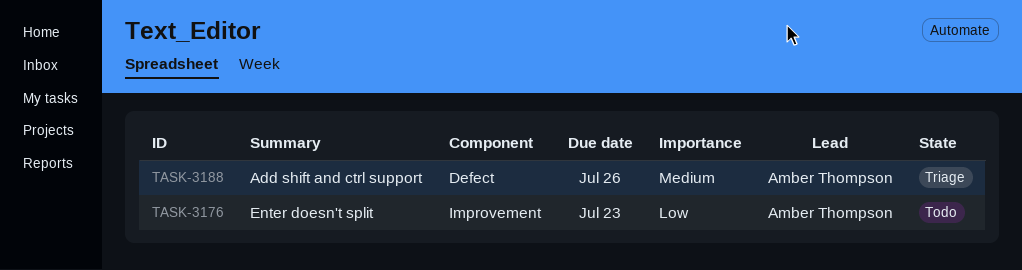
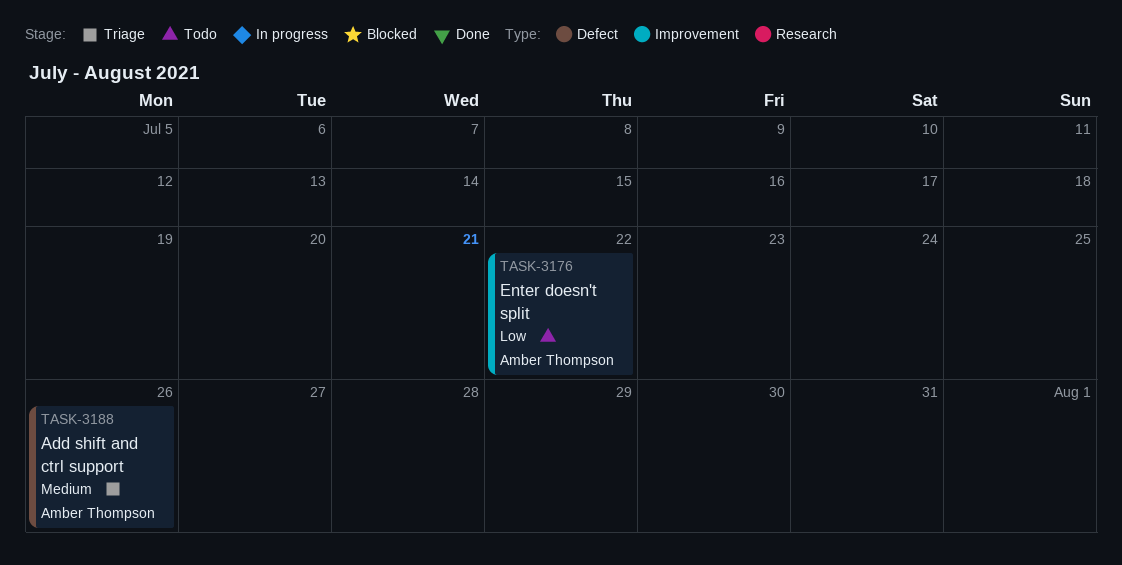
TASK-3176, due: Jul 23 -> Jul 22

